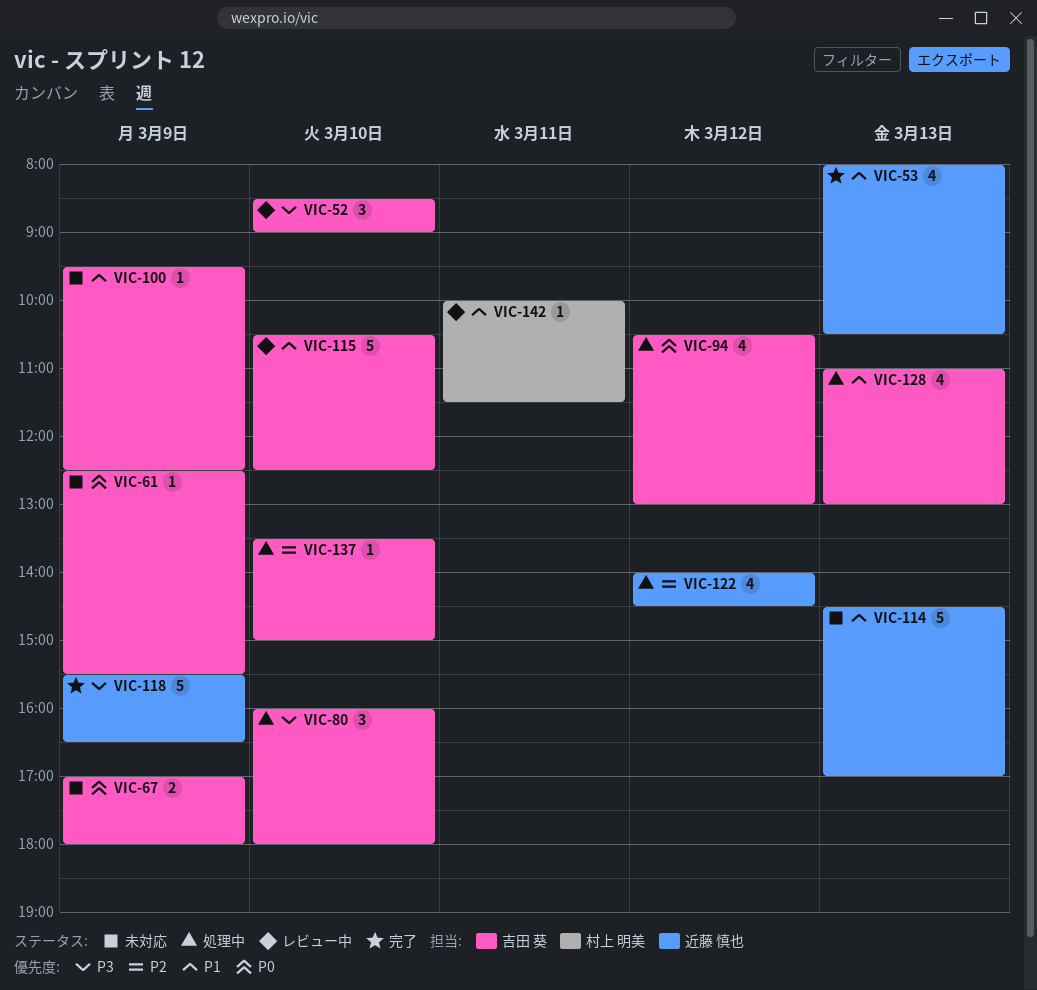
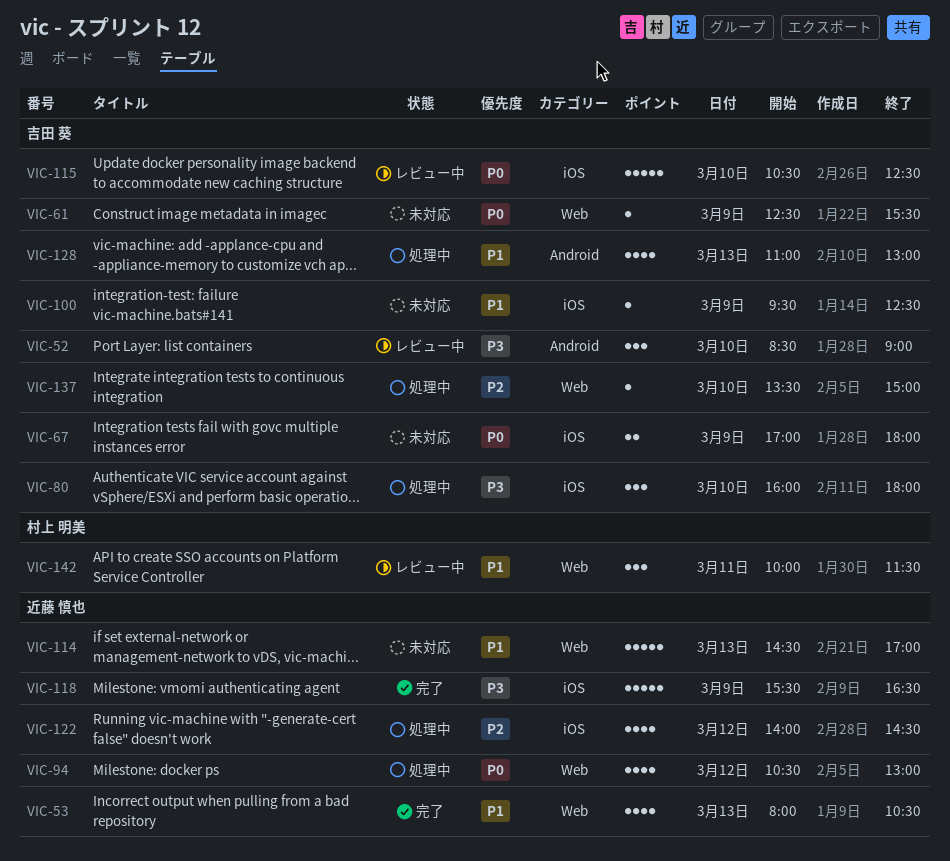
VIC-94, owner: 吉田 葵 -> 近藤 慎也
VIC-115, priority: P1 -> P0
VIC-142, estimate: 1 -> 3

